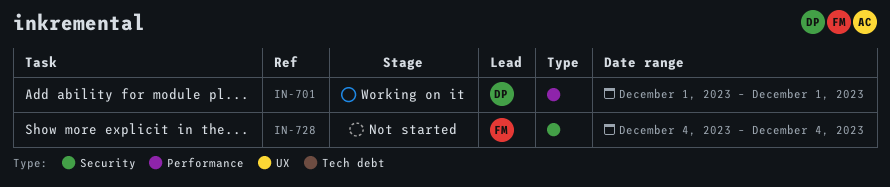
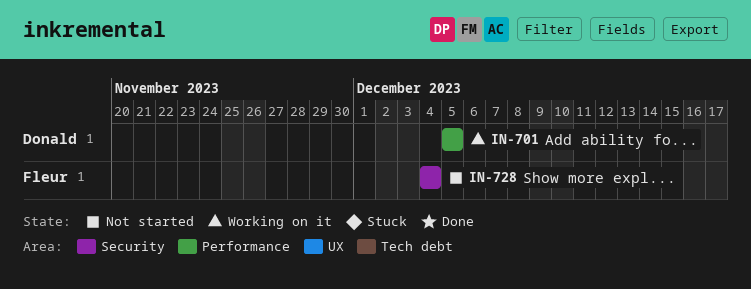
IN-701, start: Dec 1 -> Dec 5
IN-701, due: Dec 1 -> Dec 5

